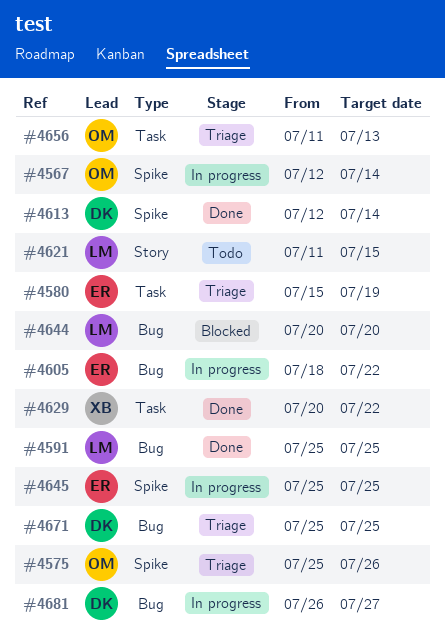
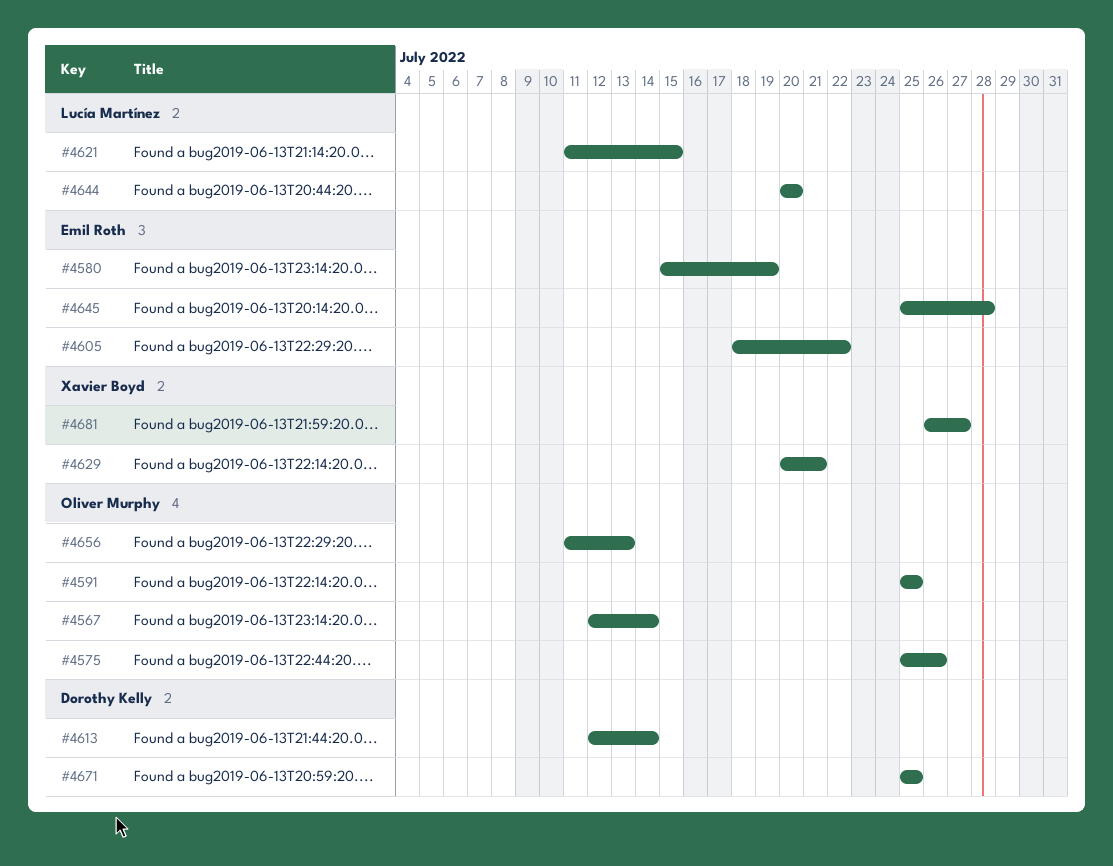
#4591, owner: Lucía Martínez -> Oliver Murphy
#4629, due: Jul 22 -> Jul 21
#4645, due: Jul 25 -> Jul 28
#4681, owner: Dorothy Kelly -> Xavier Boyd

